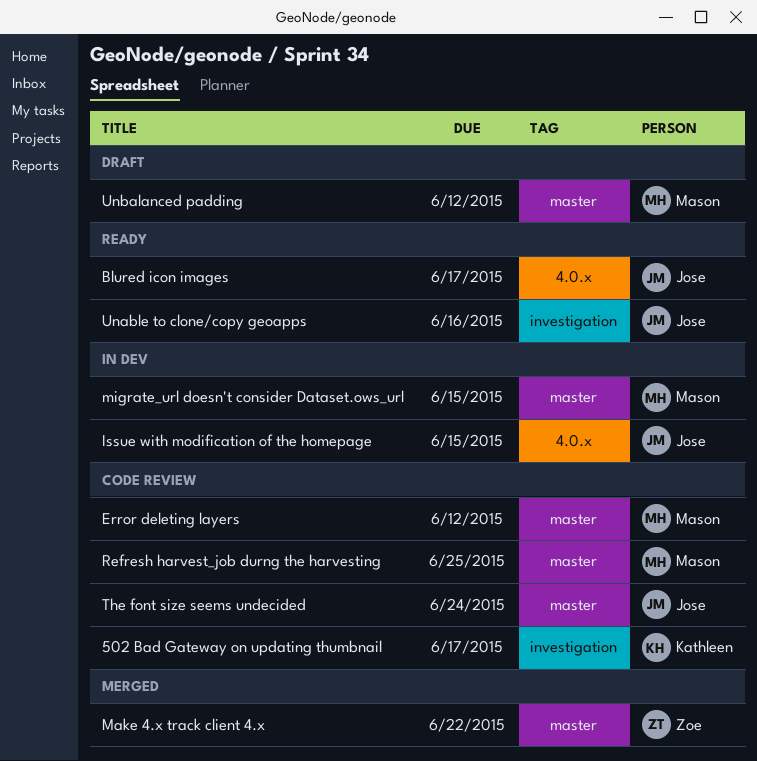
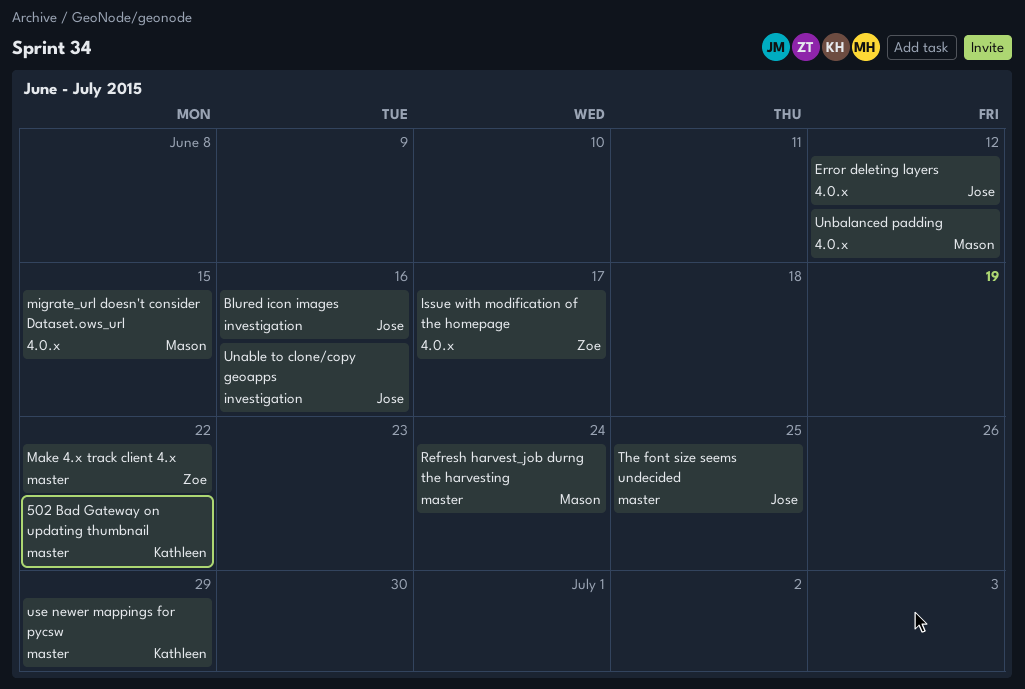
502 Bad Gateway on updating thumbnail, label: investigation -> master
502 Bad Gateway on updating thumbnail, due: Jun 17 -> Jun 22
Blured icon images, label: 4.0.x -> investigation
Blured icon images, due: Jun 17 -> Jun 16
Error deleting layers, owner: Mason -> Jose
Error deleting layers, label: master -> 4.0.x
Issue with modification of the homepage, owner: Jose -> Zoe
Issue with modification of the homepage, due: Jun 15 -> Jun 17
migrate_url doesn't consider Dataset.ows_url, label: master -> 4.0.x
Refresh harvest_job durng the harvesting, due: Jun 25 -> Jun 24
The font size seems undecided, due: Jun 24 -> Jun 25
Unbalanced padding, label: master -> 4.0.x
use newer mappings for pycsw: none -> present

